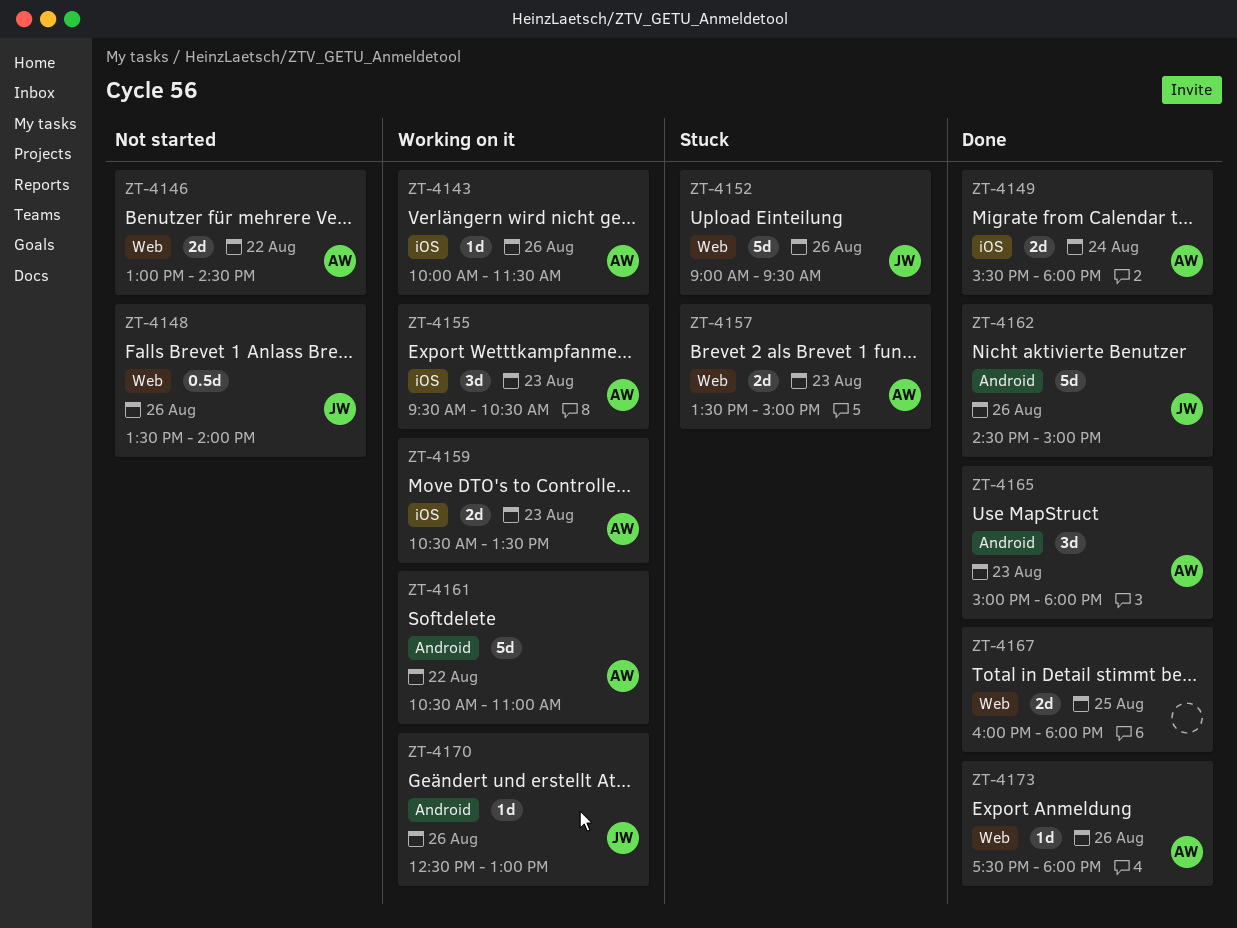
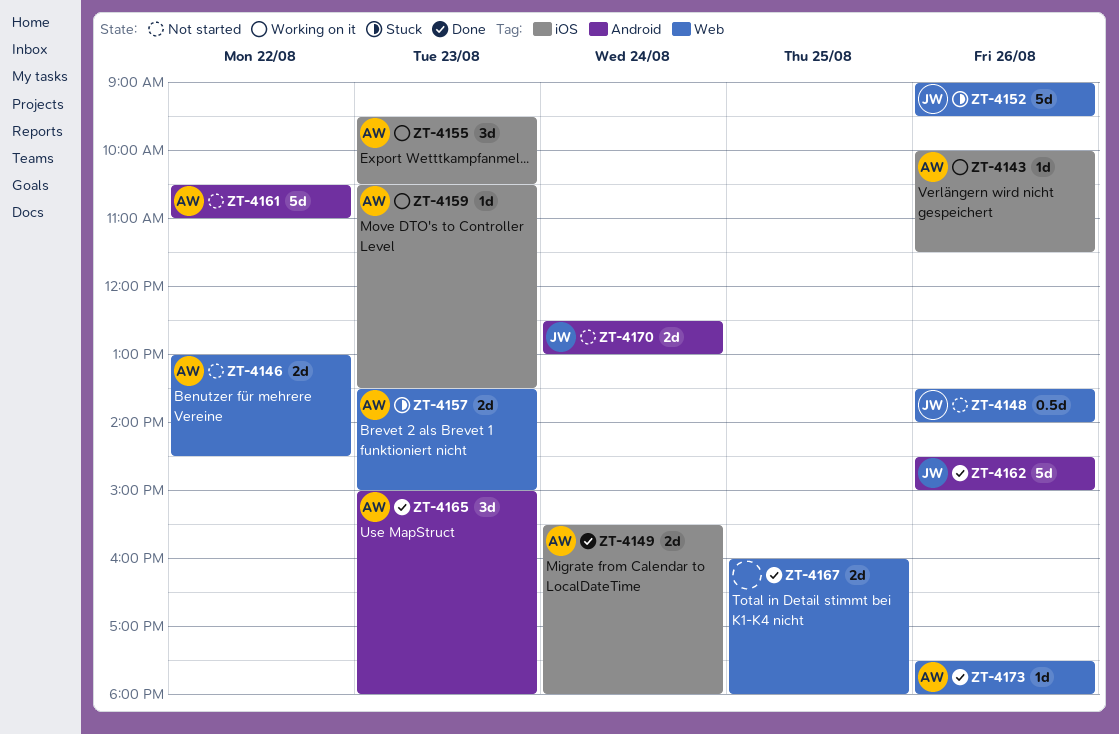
ZT-4159, estimate: 2d -> 1d
ZT-4161, status: Working on it -> Not started
ZT-4170, status: Working on it -> Not started
ZT-4170, estimate: 1d -> 2d
ZT-4170, day: Aug 26 -> Aug 24

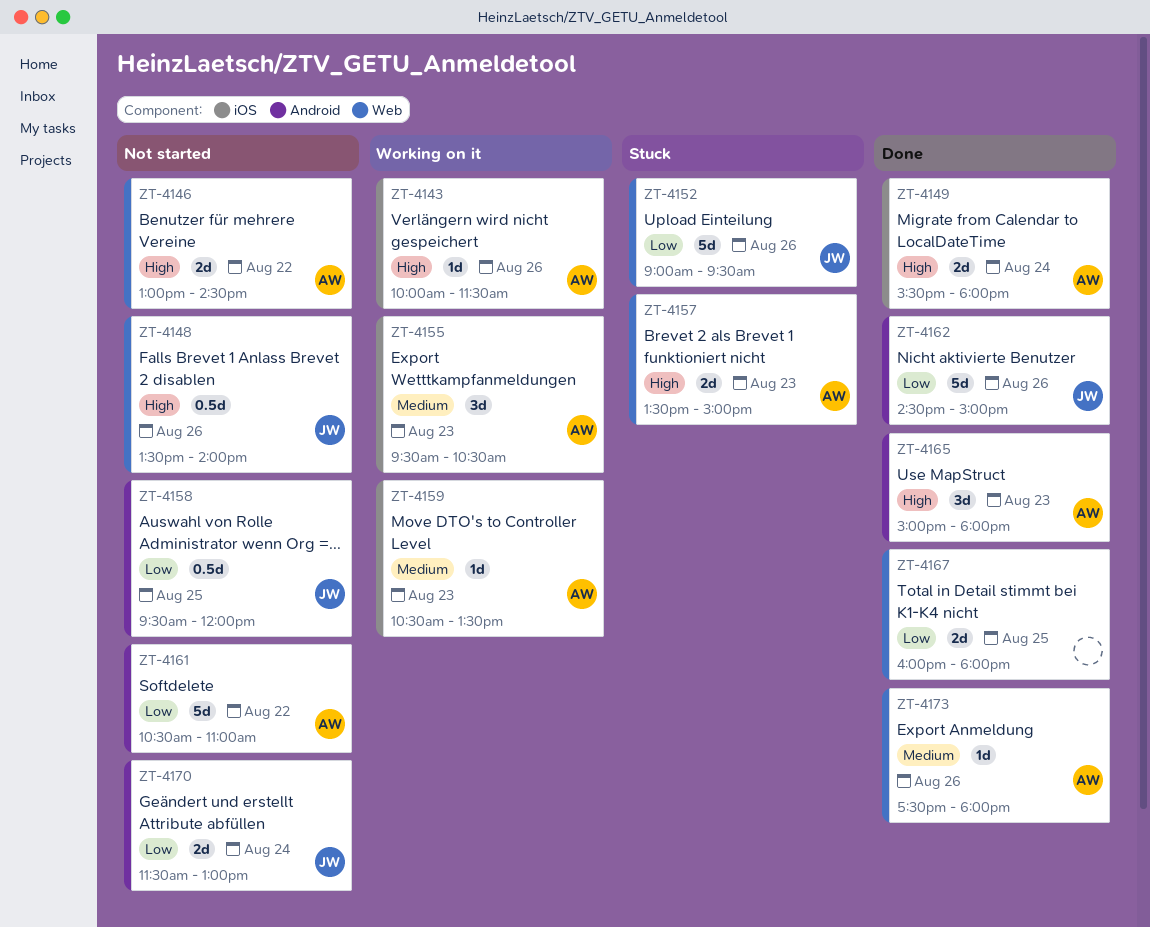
ZT-4158: none -> present
ZT-4170, begins: 12:30 -> 11:30

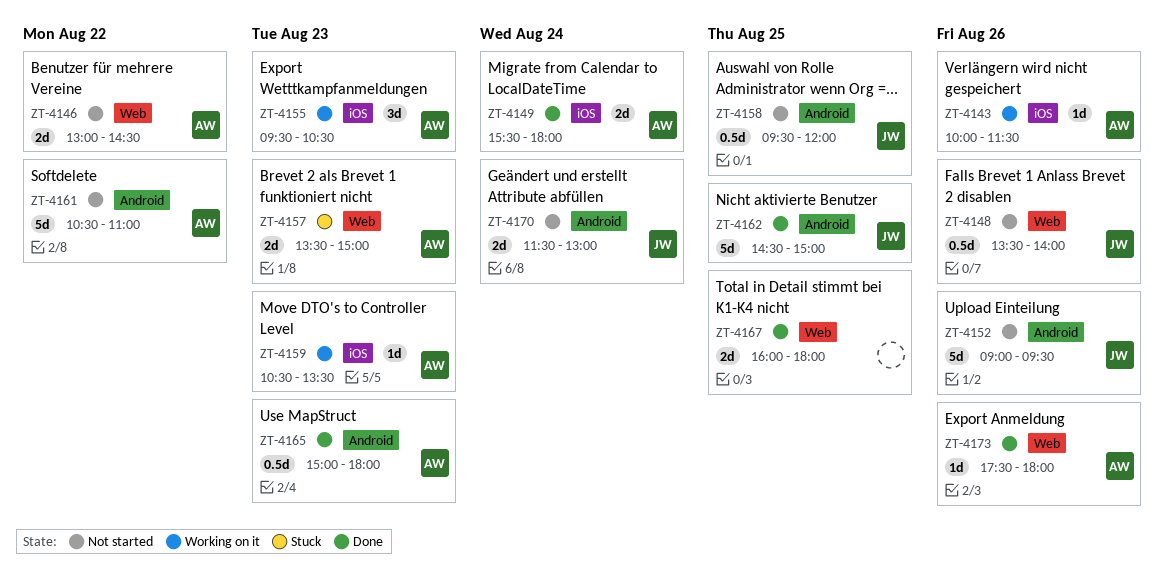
ZT-4152, status: Stuck -> Not started
ZT-4152, label: Web -> Android
ZT-4162, day: Aug 26 -> Aug 25
ZT-4165, estimate: 3d -> 0.5d

